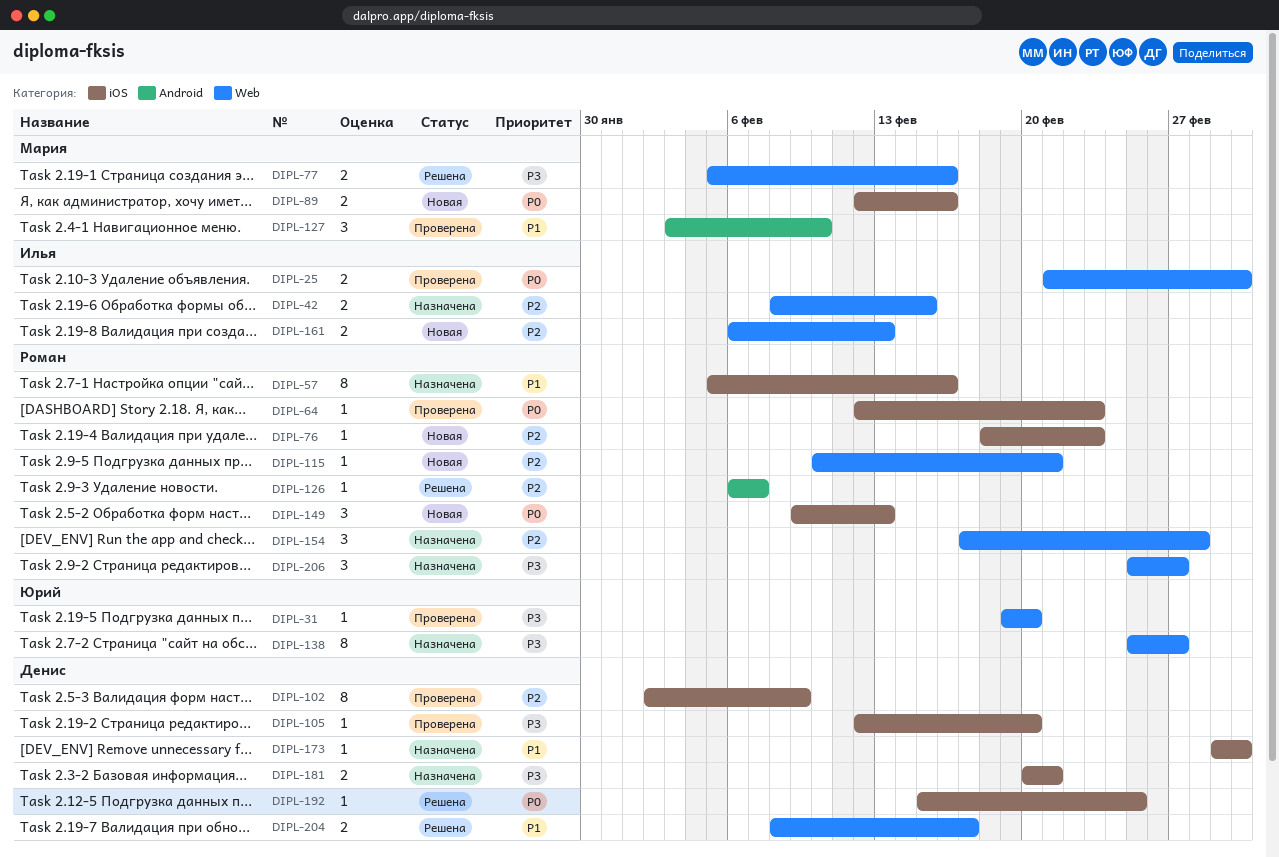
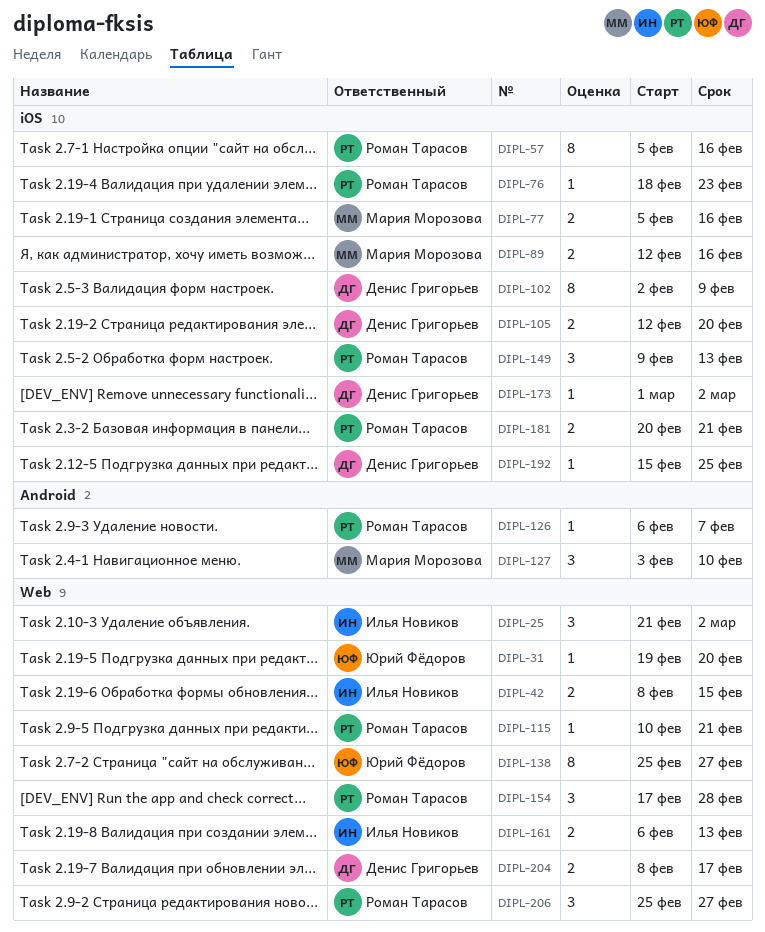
DIPL-25, estimate: 2 -> 3
DIPL-64: present -> none
DIPL-77, label: Web -> iOS
DIPL-105, estimate: 1 -> 2
DIPL-181, owner: Денис Григорьев -> Роман Тарасов

